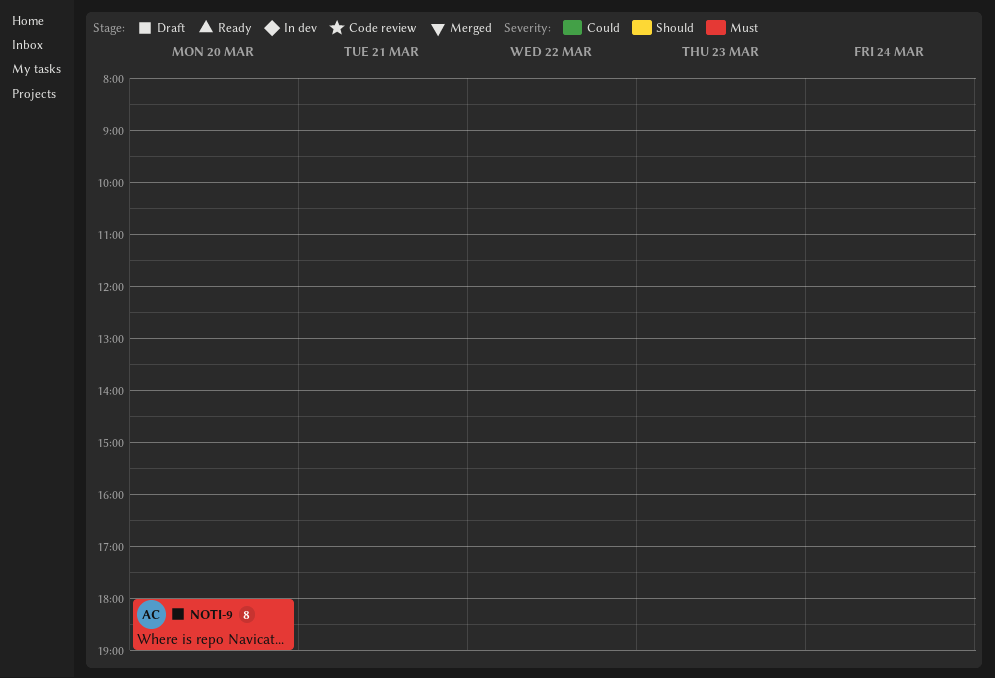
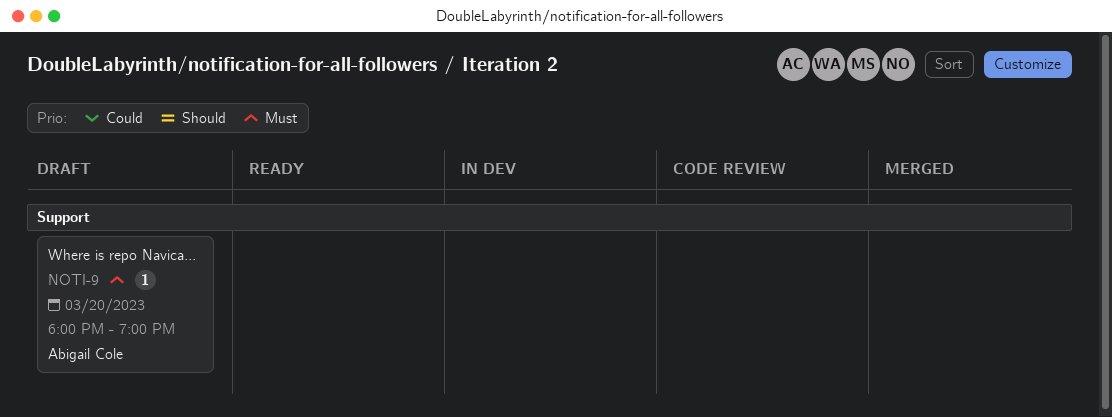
NOTI-9, estimate: 8 -> 1

